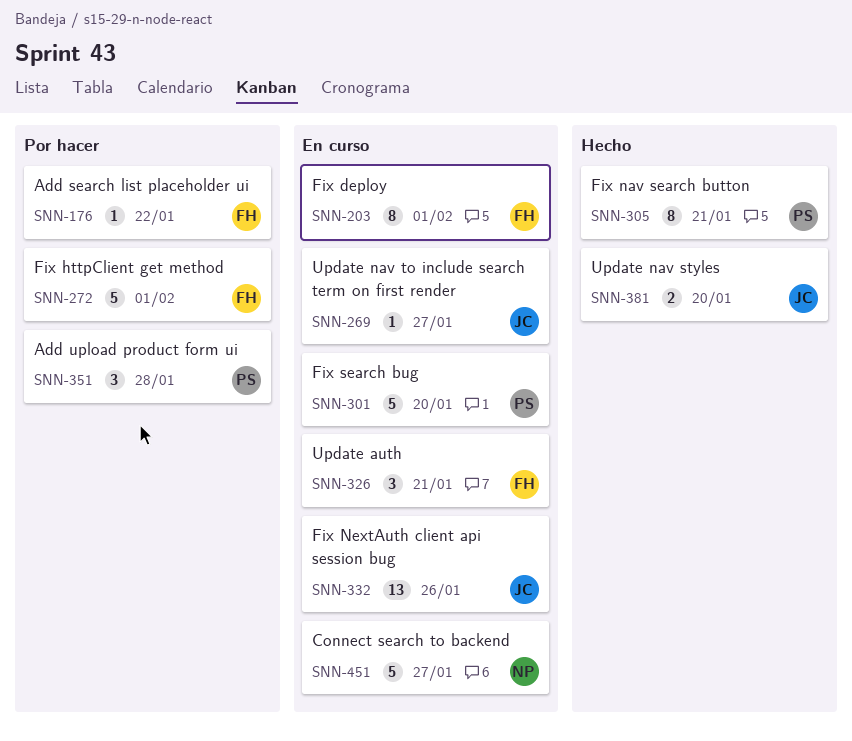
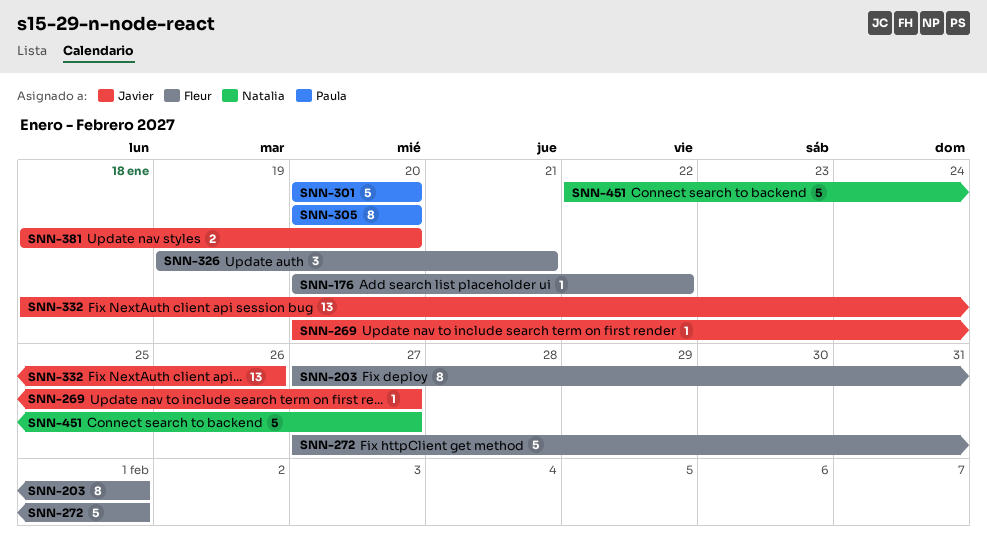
SNN-305, due: Jan 21 -> Jan 20
SNN-351: present -> none

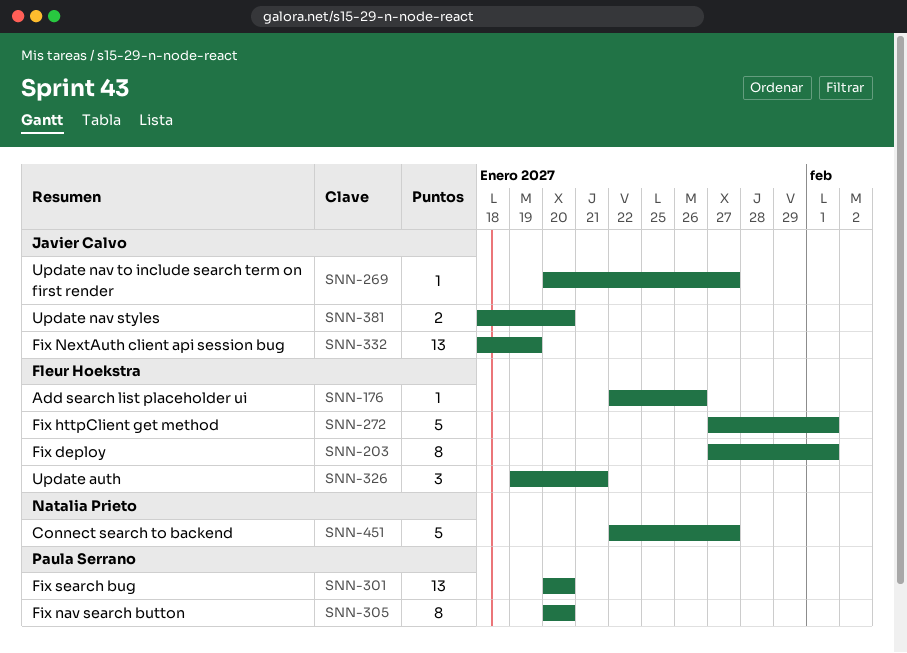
SNN-176, start: Jan 20 -> Jan 22
SNN-176, due: Jan 22 -> Jan 26
SNN-301, estimate: 5 -> 13
SNN-332, due: Jan 26 -> Jan 19

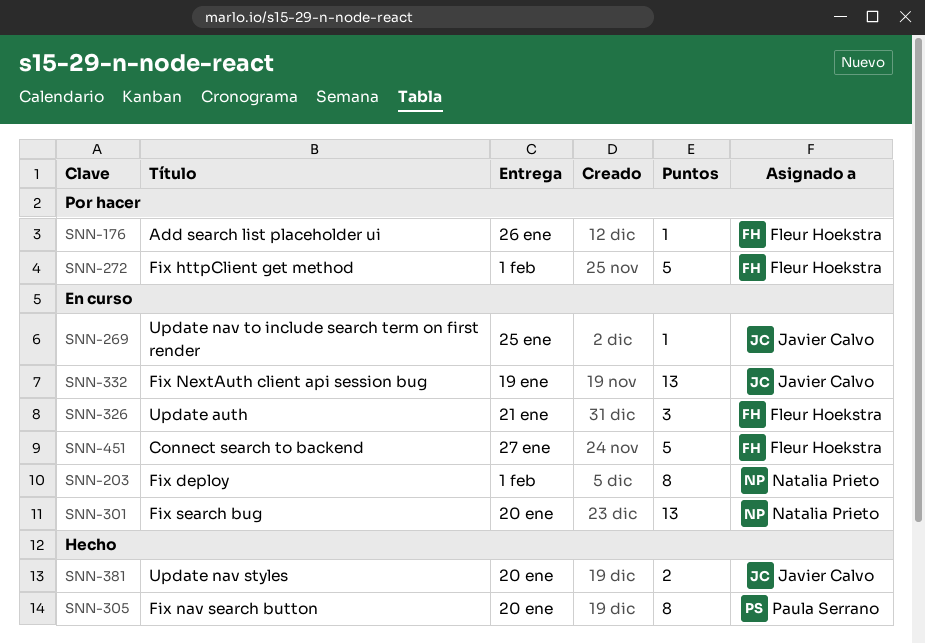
SNN-203, owner: Fleur Hoekstra -> Natalia Prieto
SNN-269, due: Jan 27 -> Jan 25
SNN-301, owner: Paula Serrano -> Natalia Prieto
SNN-451, owner: Natalia Prieto -> Fleur Hoekstra

